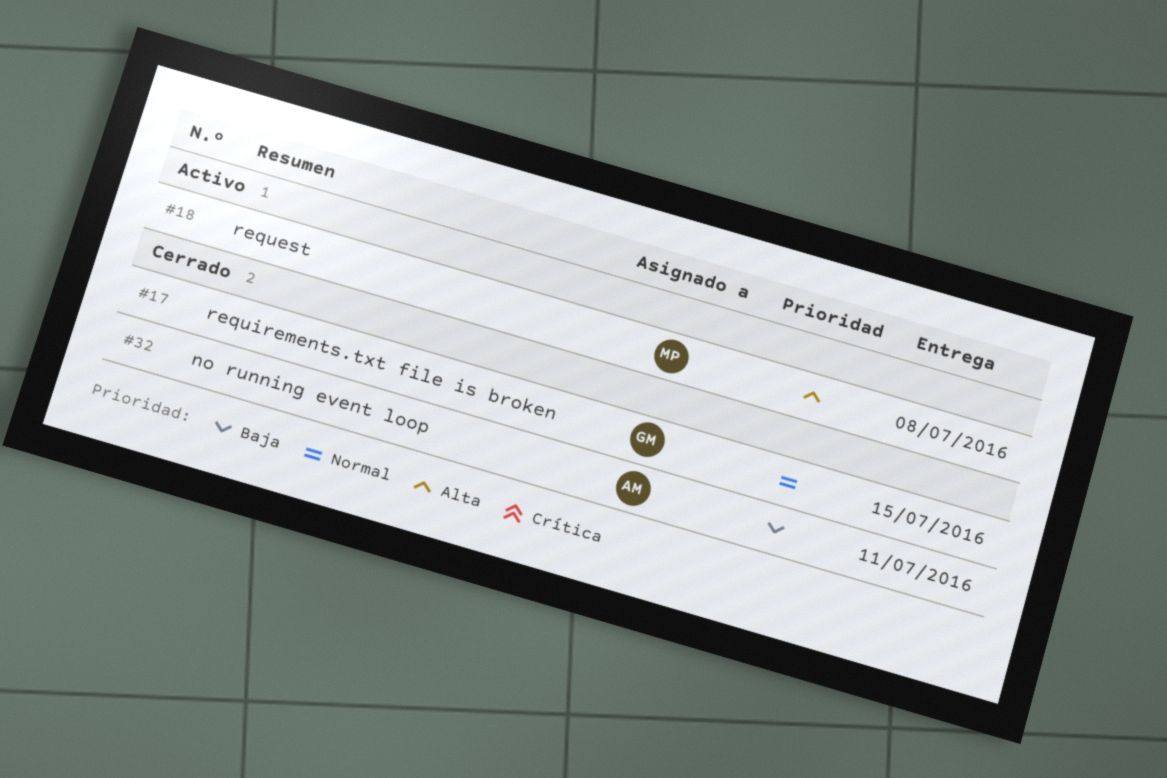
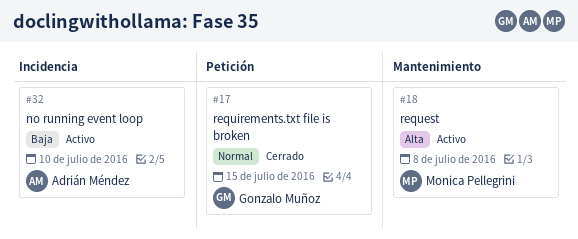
#32, status: Cerrado -> Activo
#32, due: Jul 11 -> Jul 10

